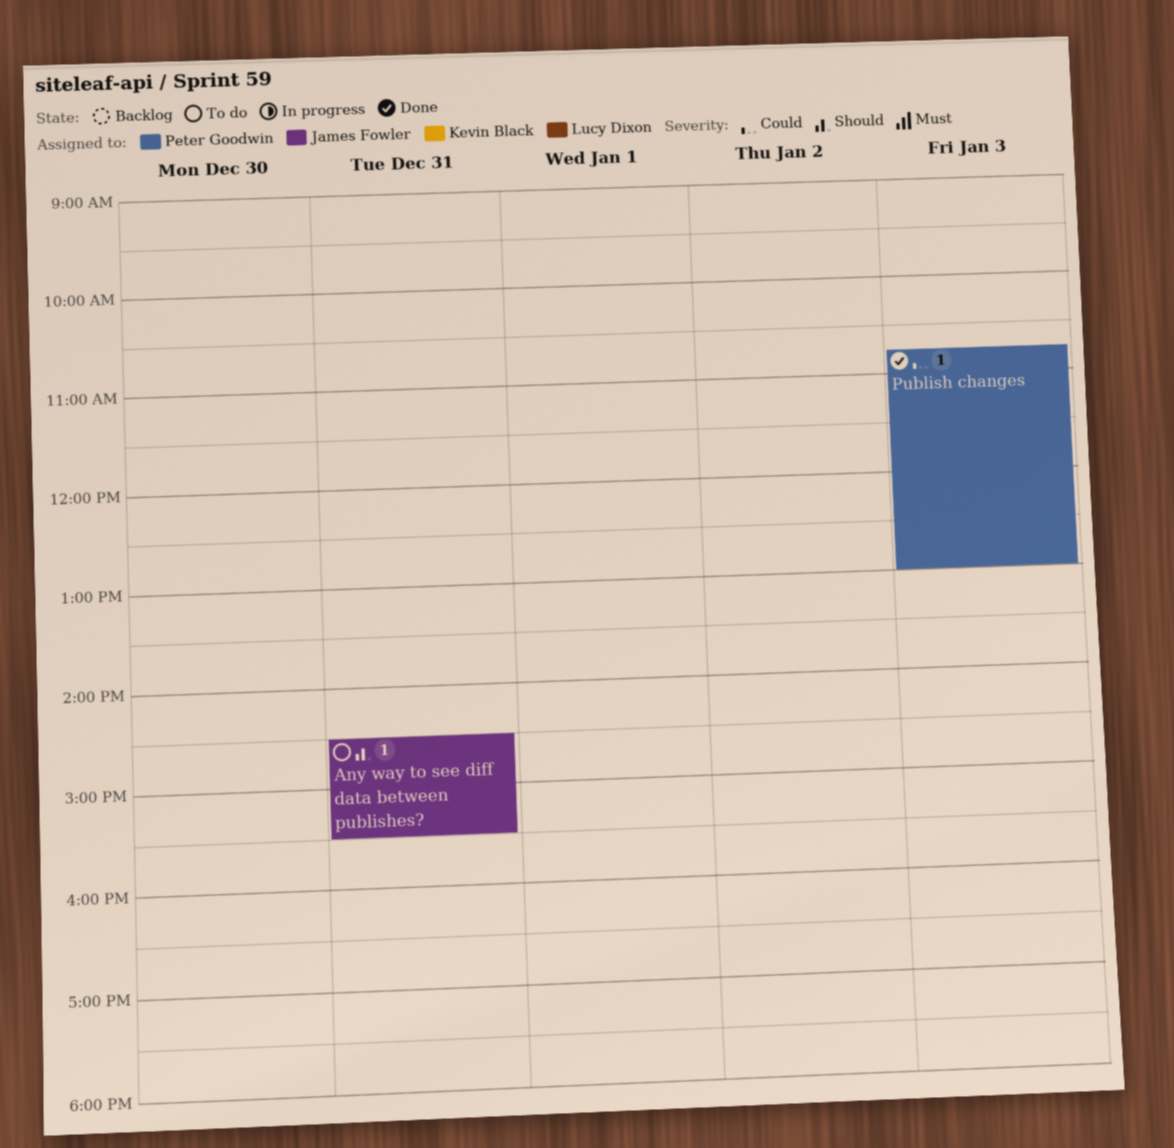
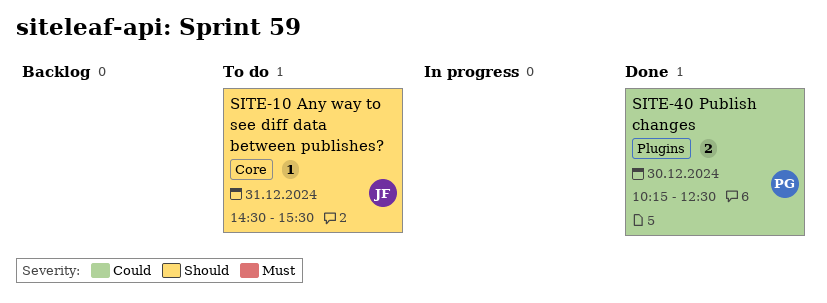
Publish changes, estimate: 1 -> 2
Publish changes, day: Jan 3 -> Dec 30
Publish changes, begins: 10:45 -> 10:15
Publish changes, ends: 13:00 -> 12:30

